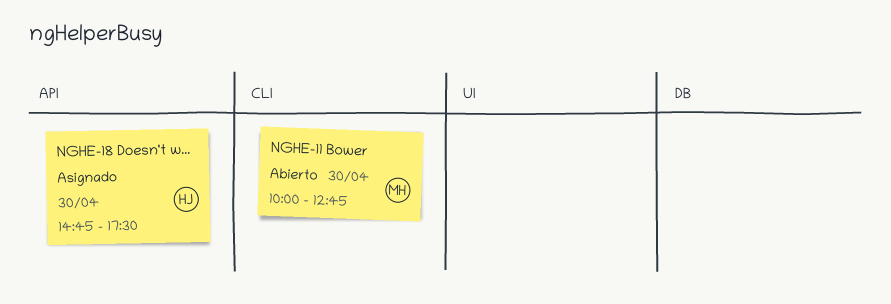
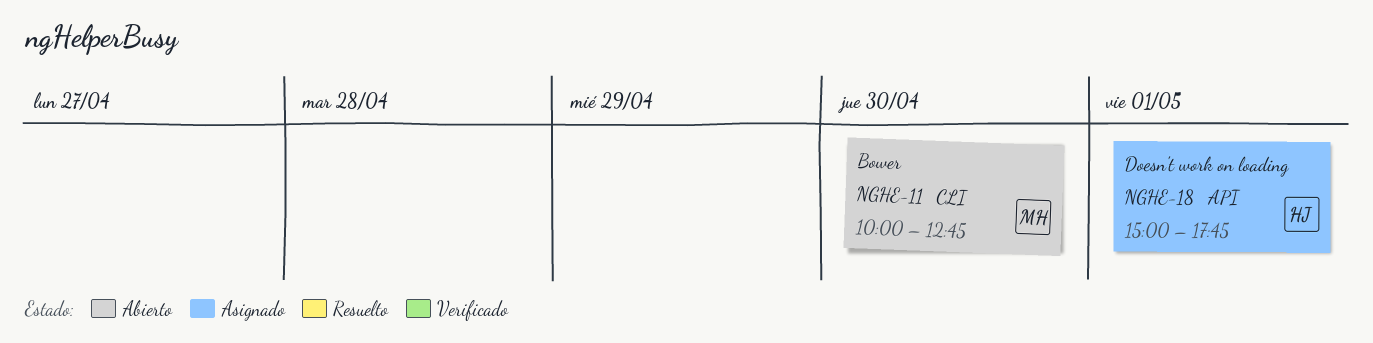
NGHE-18, day: Apr 30 -> May 1
NGHE-18, begins: 14:45 -> 15:00
NGHE-18, ends: 17:30 -> 17:45

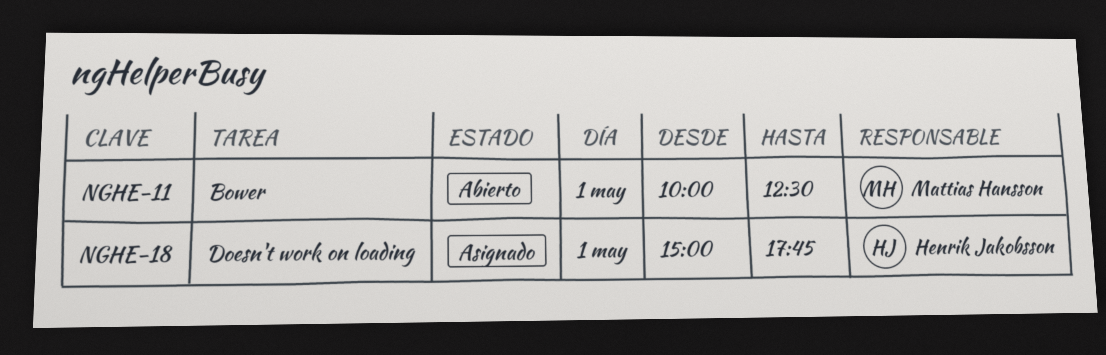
NGHE-11, day: Apr 30 -> May 1
NGHE-11, ends: 12:45 -> 12:30

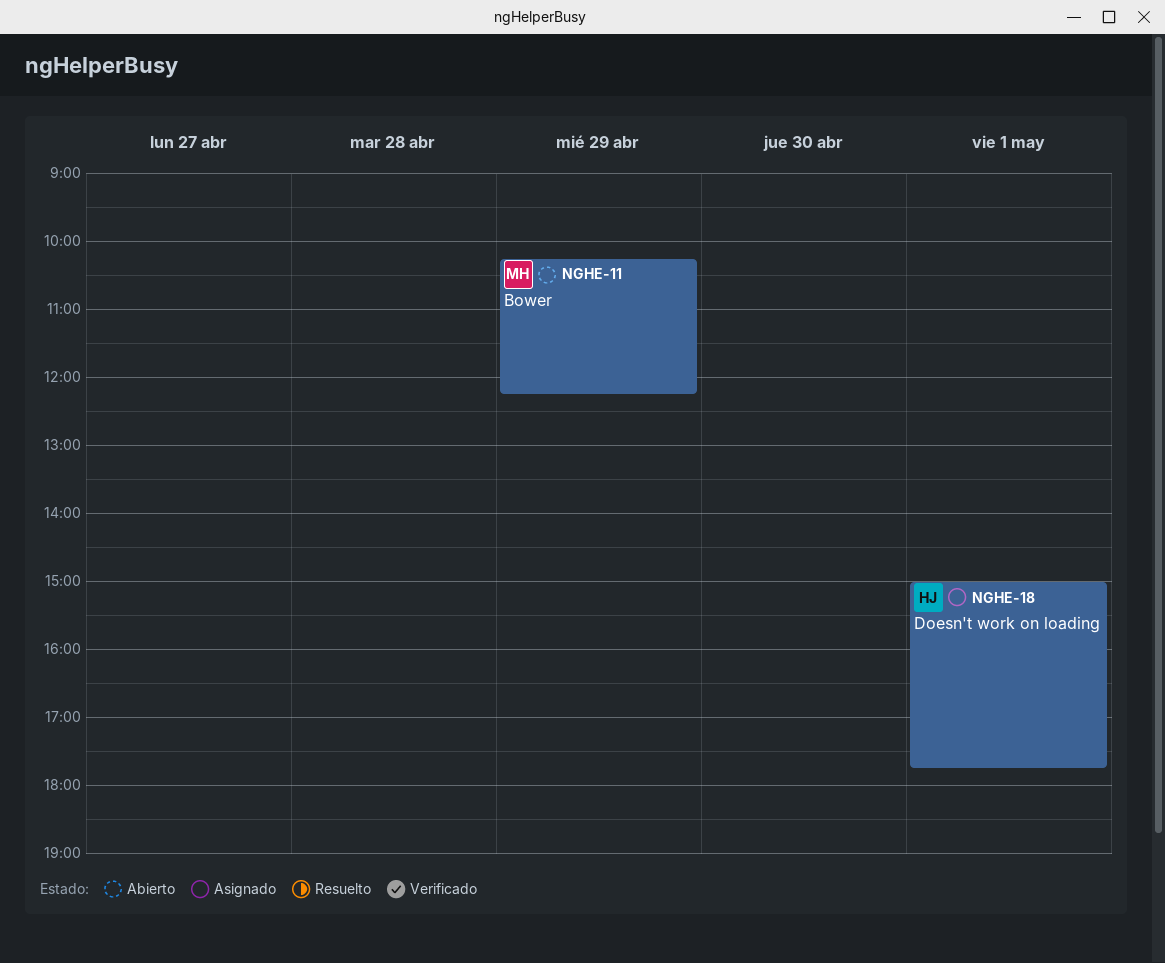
NGHE-11, day: May 1 -> Apr 29
NGHE-11, begins: 10:00 -> 10:15
NGHE-11, ends: 12:30 -> 12:15

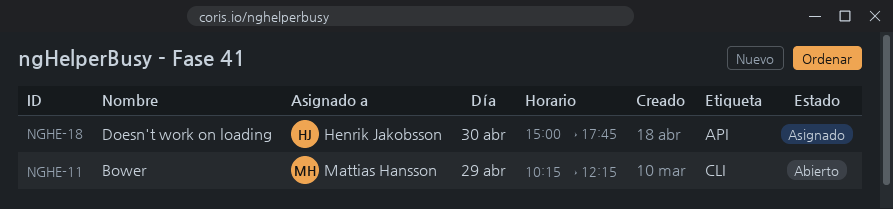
NGHE-18, day: May 1 -> Apr 30

